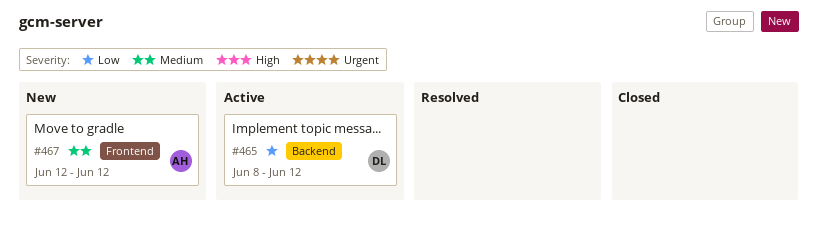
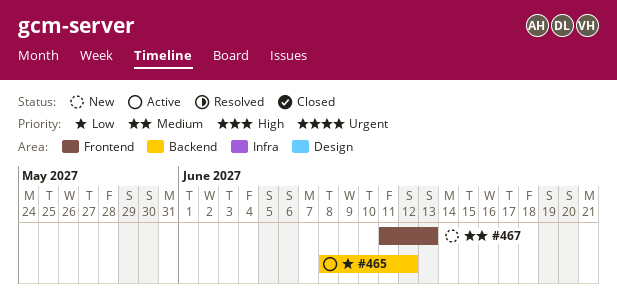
#467, start: Jun 12 -> Jun 11
#467, due: Jun 12 -> Jun 13

